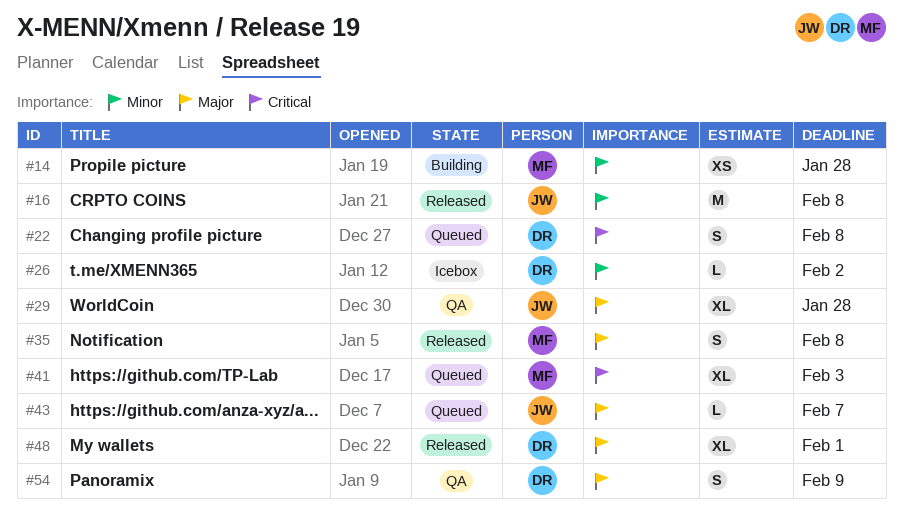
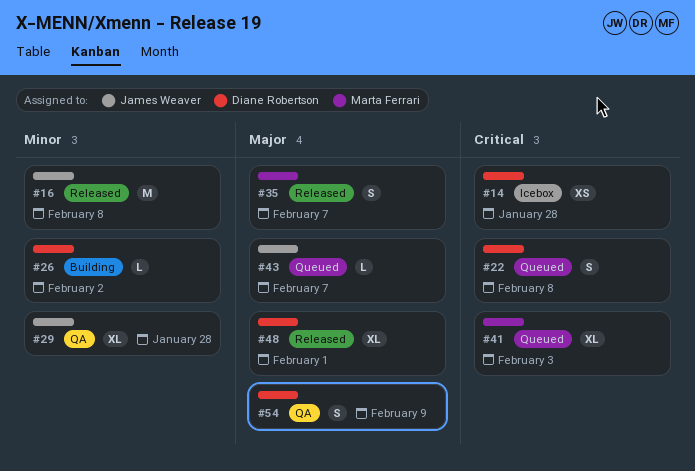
#14, status: Building -> Icebox
#14, owner: Marta Ferrari -> Diane Robertson
#14, priority: Minor -> Critical
#26, status: Icebox -> Building
#29, priority: Major -> Minor
#35, due: Feb 8 -> Feb 7

